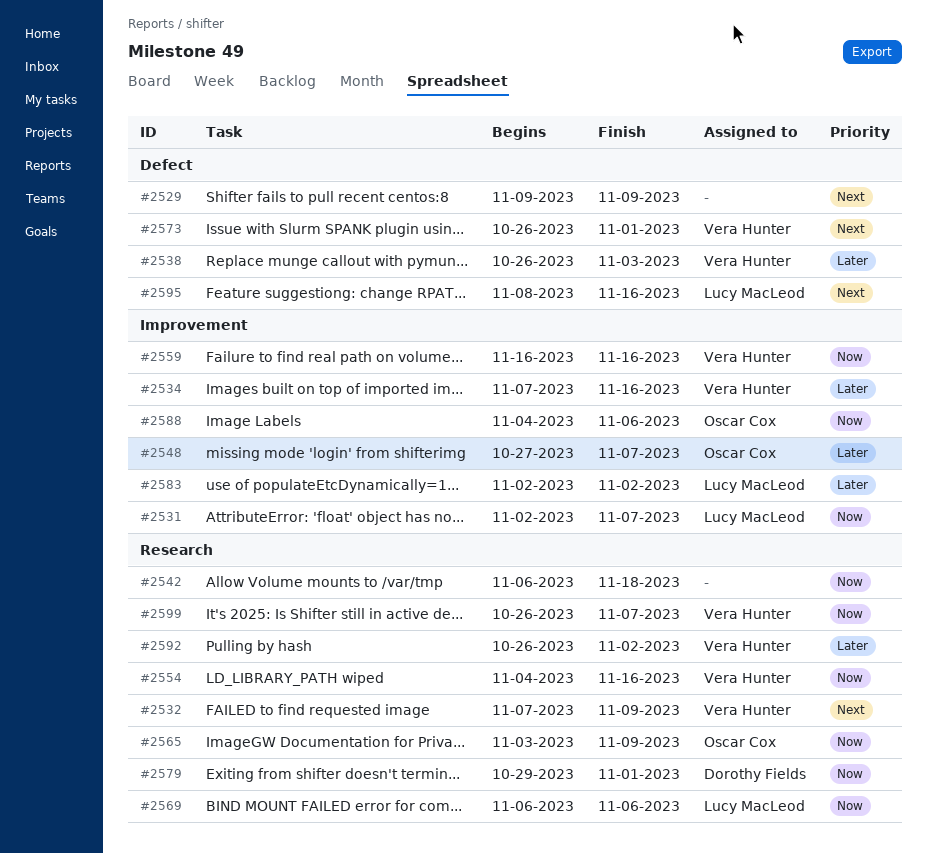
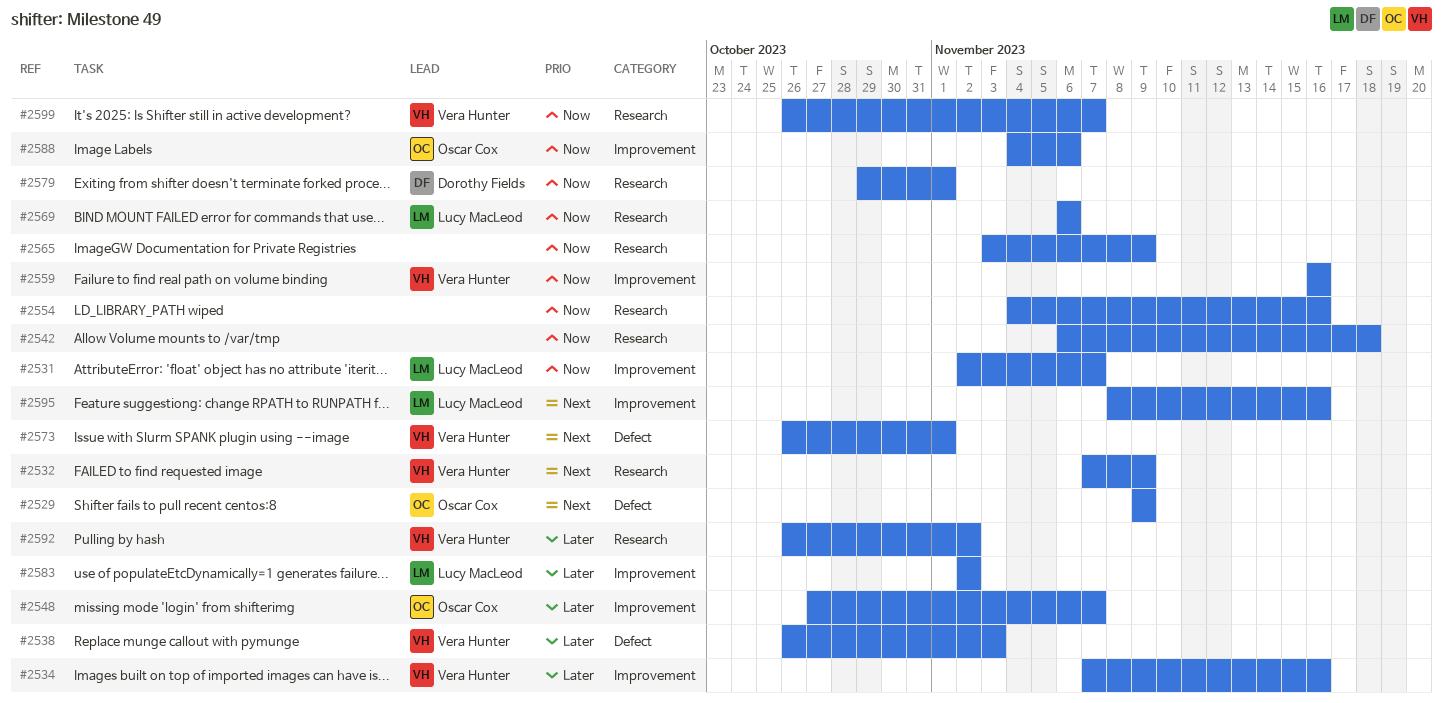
#2529, owner: none -> Oscar Cox
#2554, owner: Vera Hunter -> none
#2565, owner: Oscar Cox -> none
#2595, label: Defect -> Improvement

